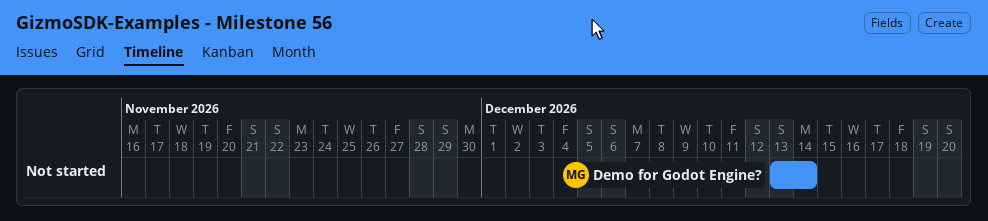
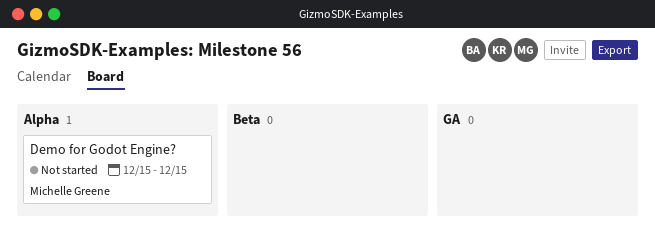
Demo for Godot Engine?, start: Dec 13 -> Dec 15
Demo for Godot Engine?, due: Dec 14 -> Dec 15

